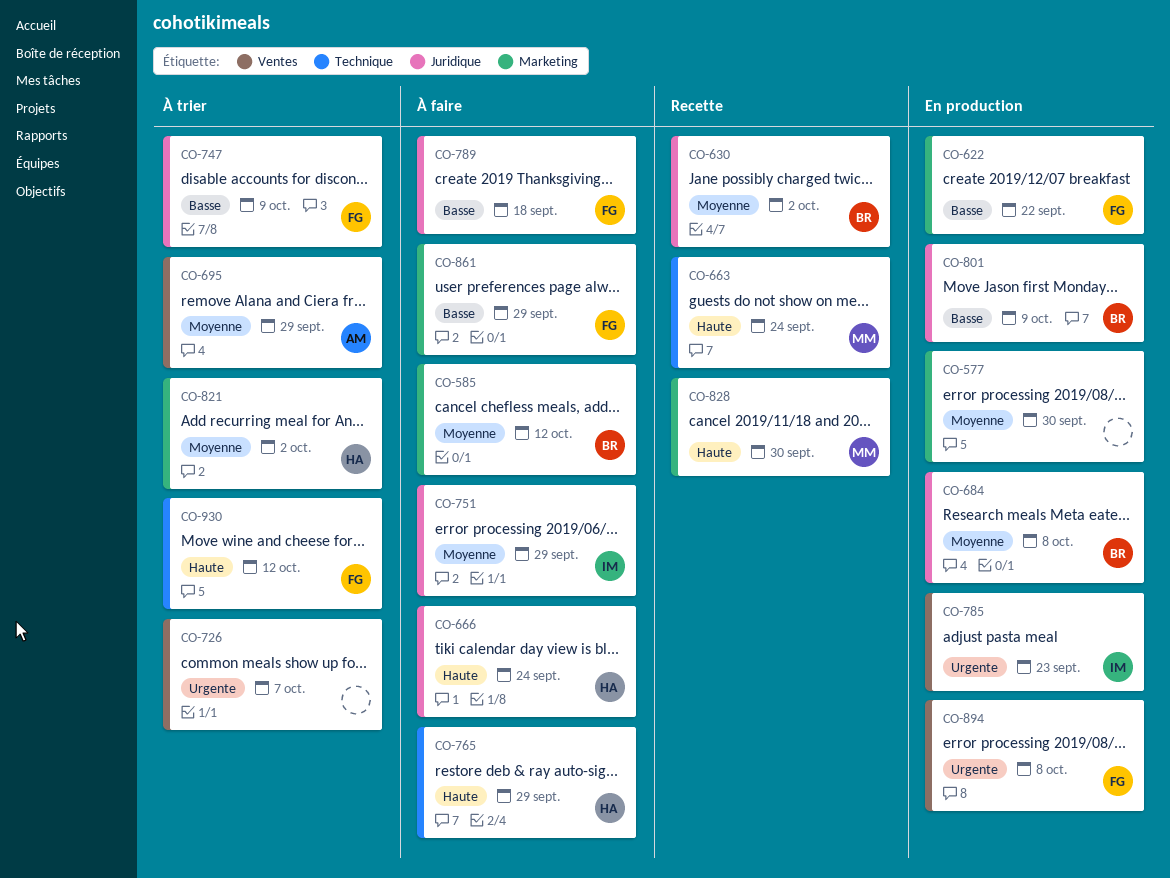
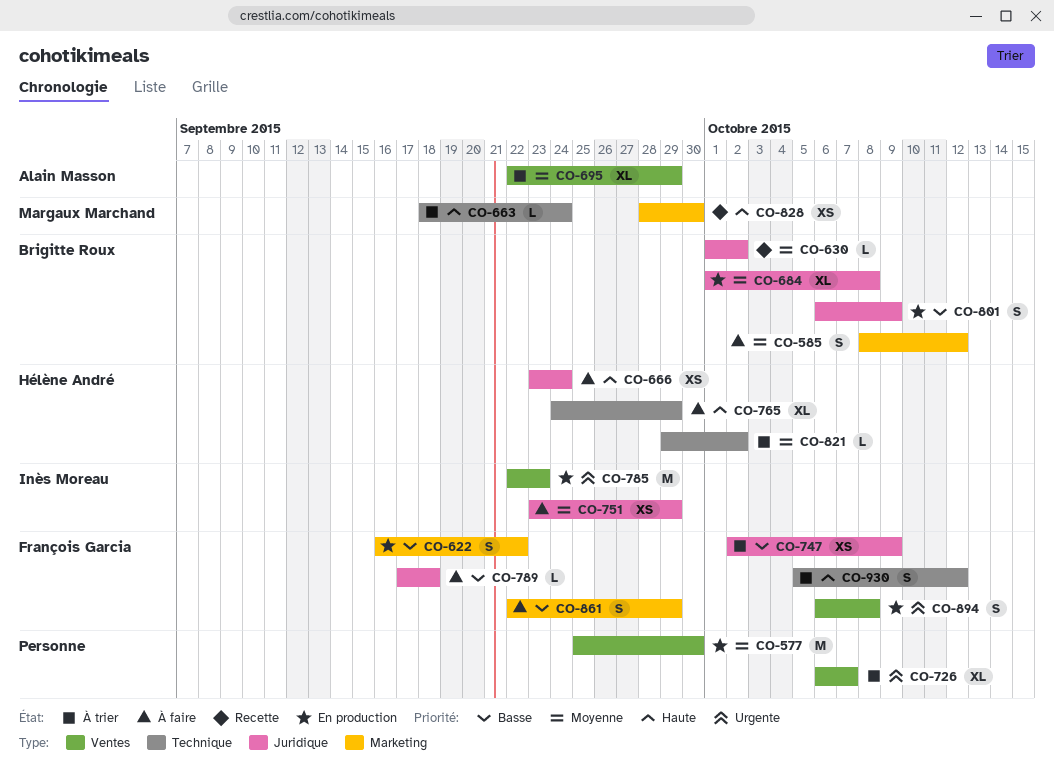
CO-577, label: Marketing -> Ventes
CO-663, status: Recette -> À trier
CO-821, label: Marketing -> Technique

